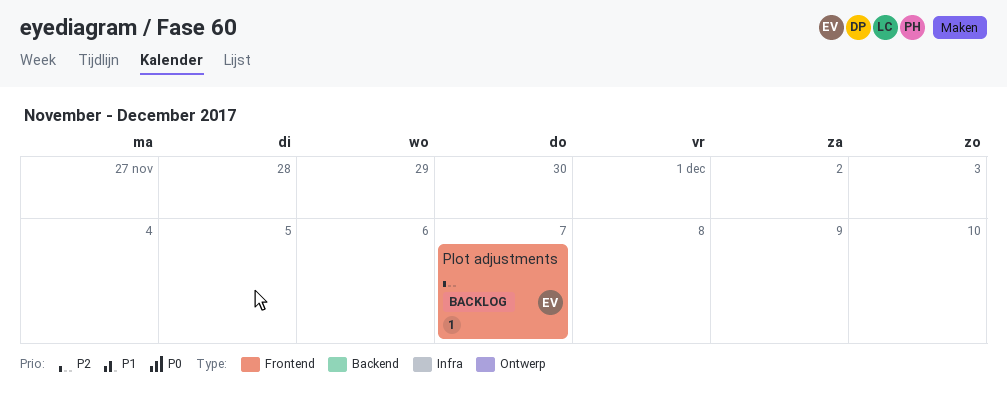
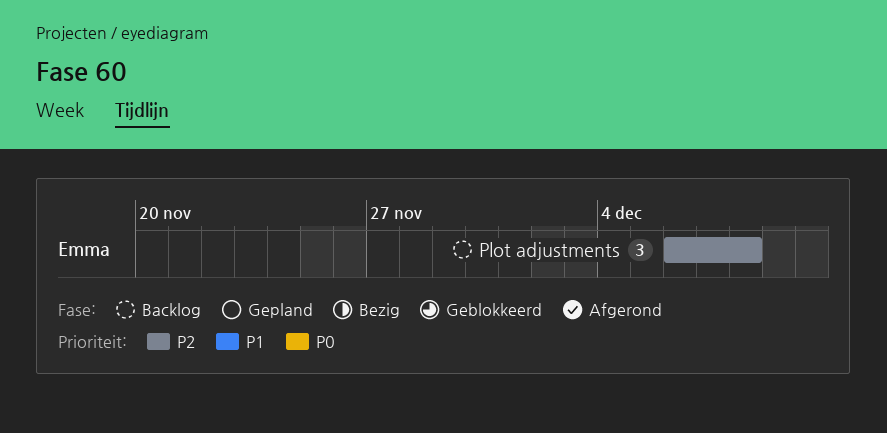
Plot adjustments, estimate: 1 -> 3
Plot adjustments, due: Dec 7 -> Dec 8

